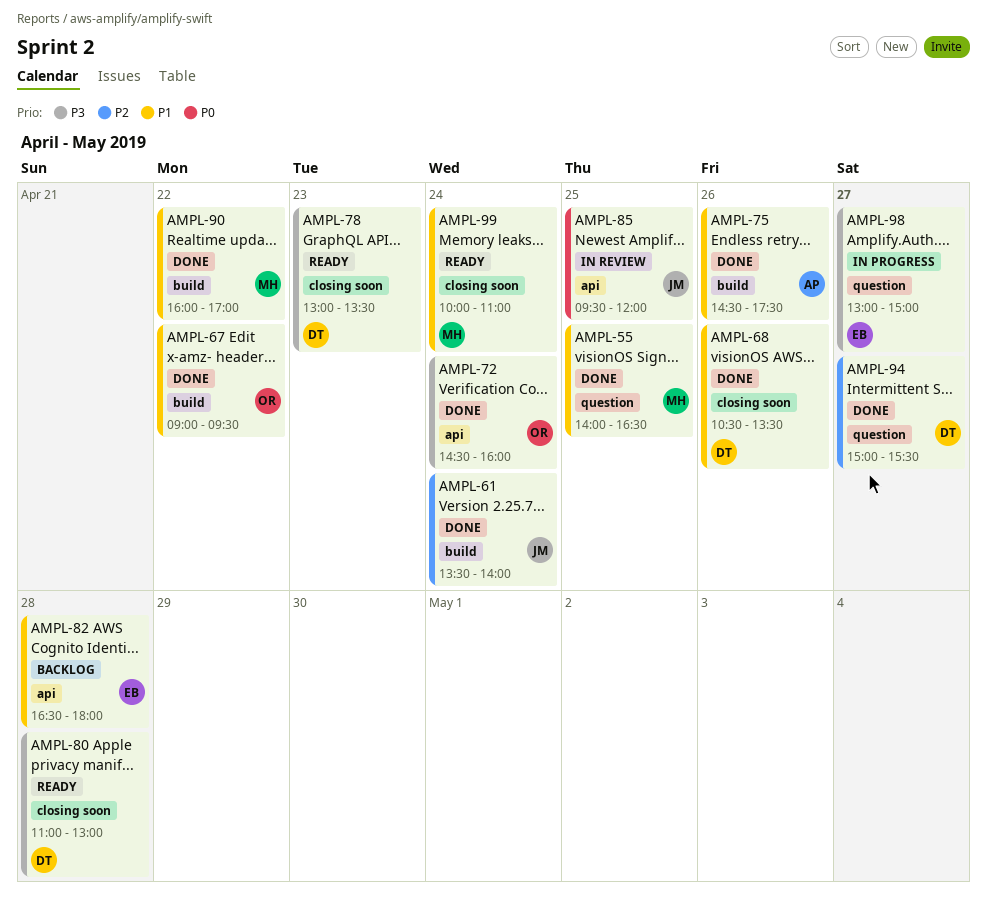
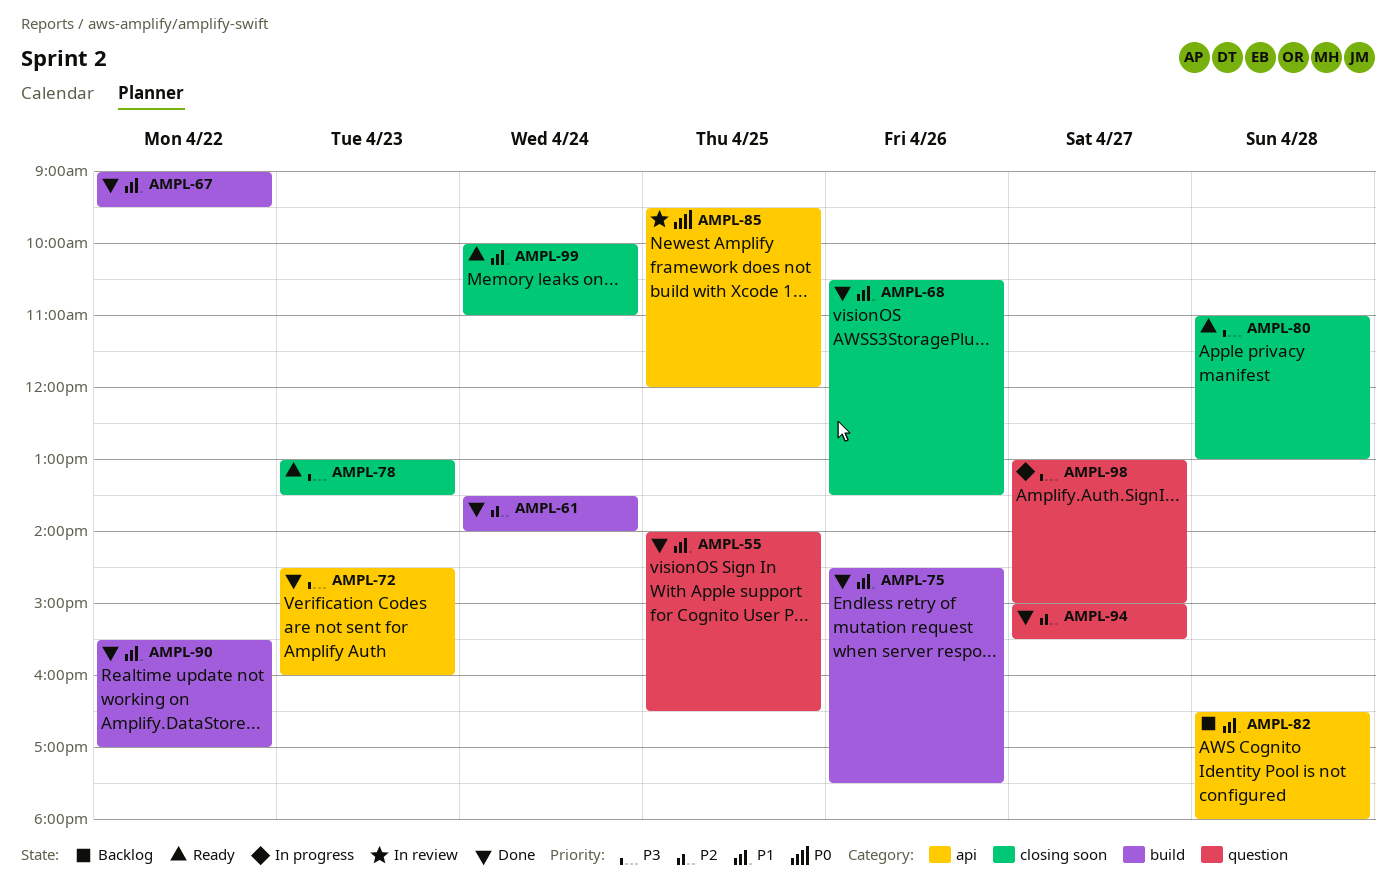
AMPL-72, day: Apr 24 -> Apr 23
AMPL-90, begins: 16:00 -> 15:30

